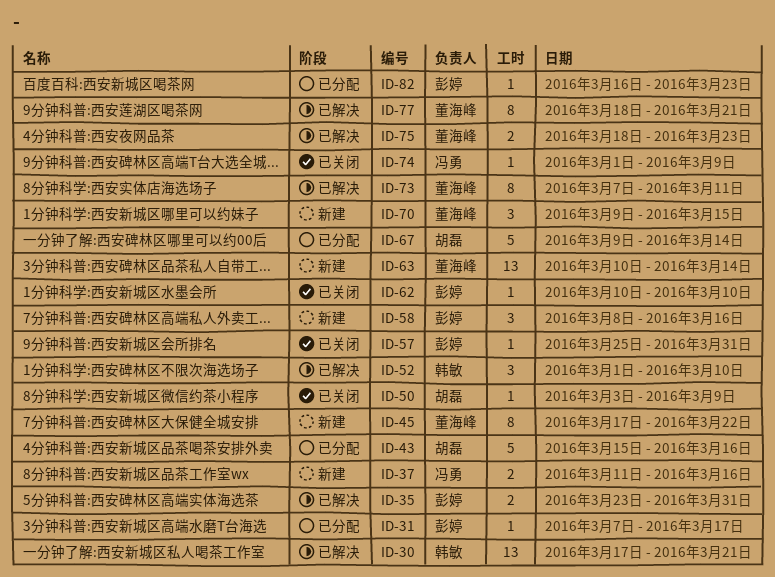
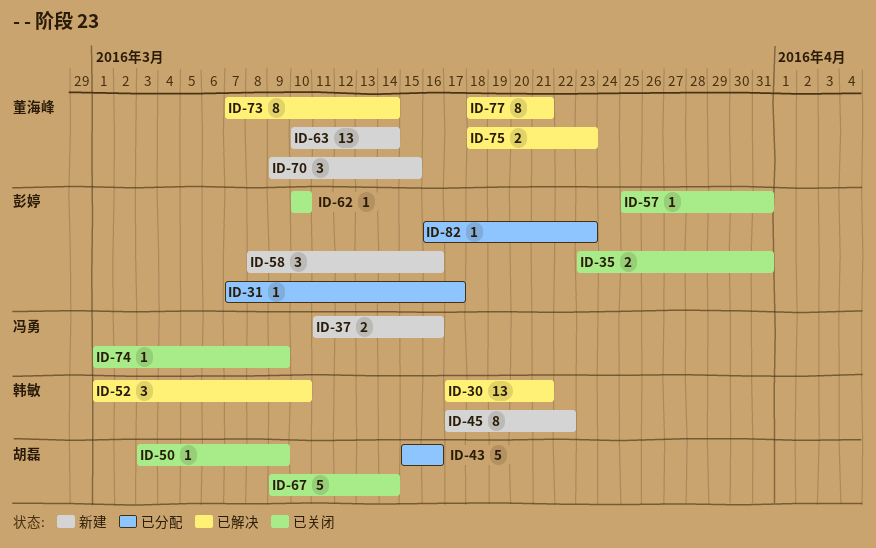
ID-35, status: 已解决 -> 已关闭
ID-45, owner: 董海峰 -> 韩敏
ID-67, status: 已分配 -> 已关闭
ID-73, due: Mar 11 -> Mar 14

